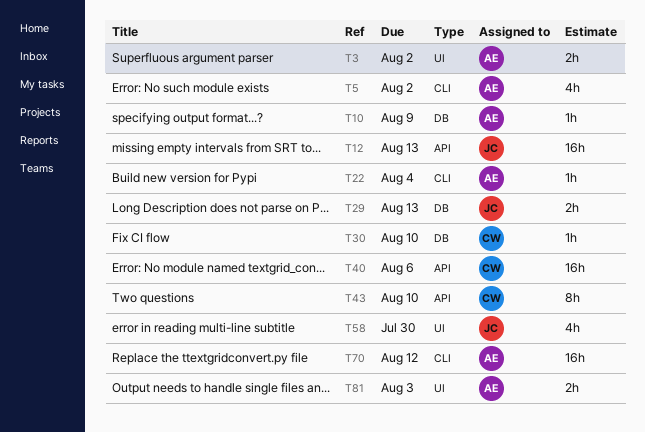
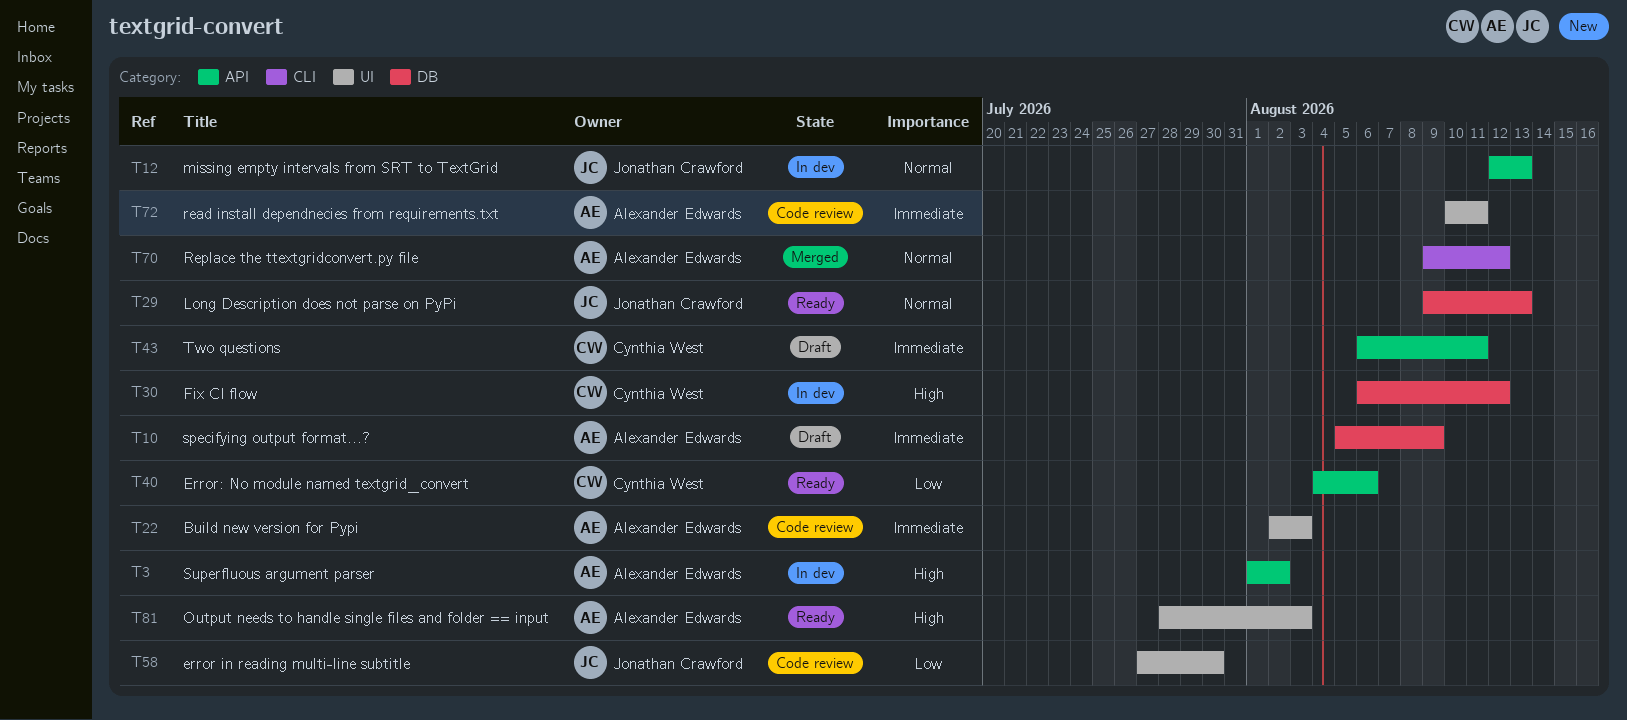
T3, label: UI -> API
T5: present -> none
T22, label: CLI -> UI
T22, due: Aug 4 -> Aug 3
T30, due: Aug 10 -> Aug 12
T43, due: Aug 10 -> Aug 11
T72: none -> present

